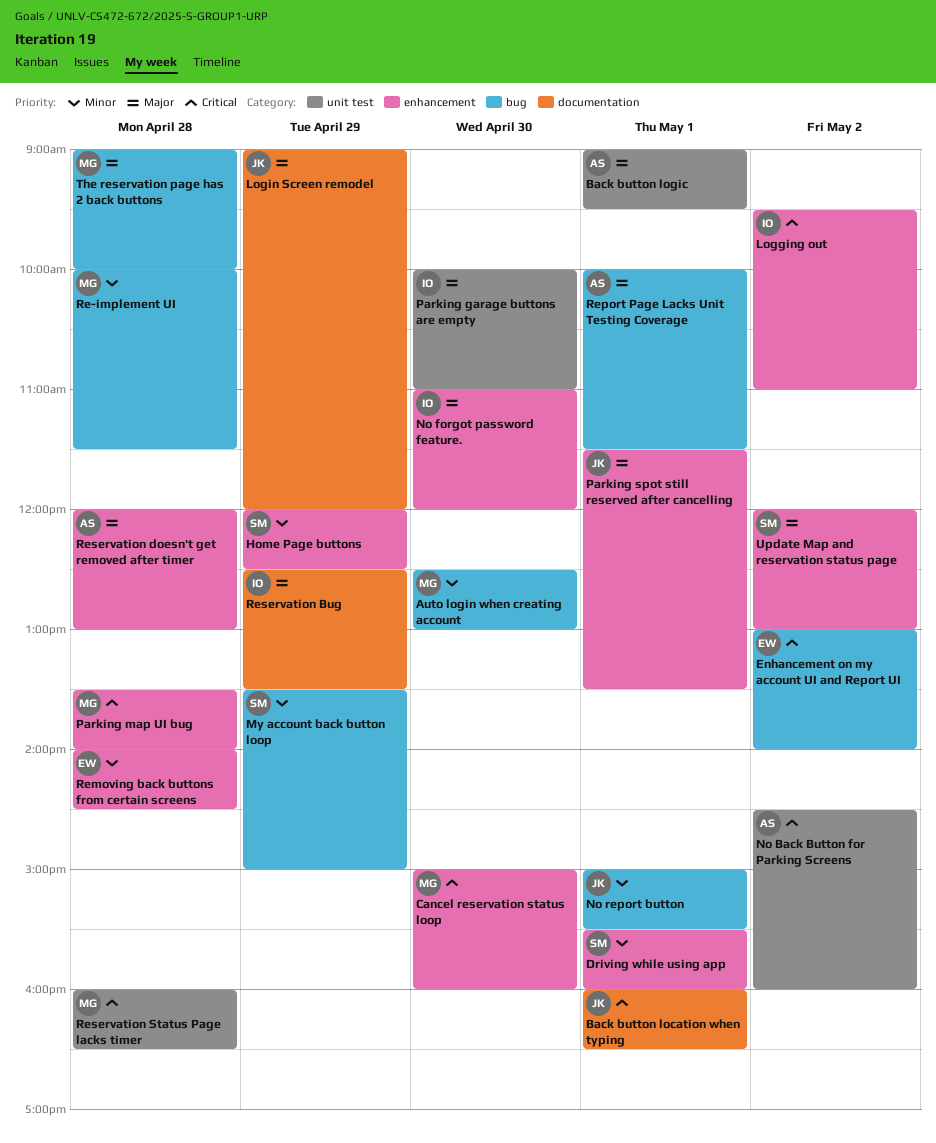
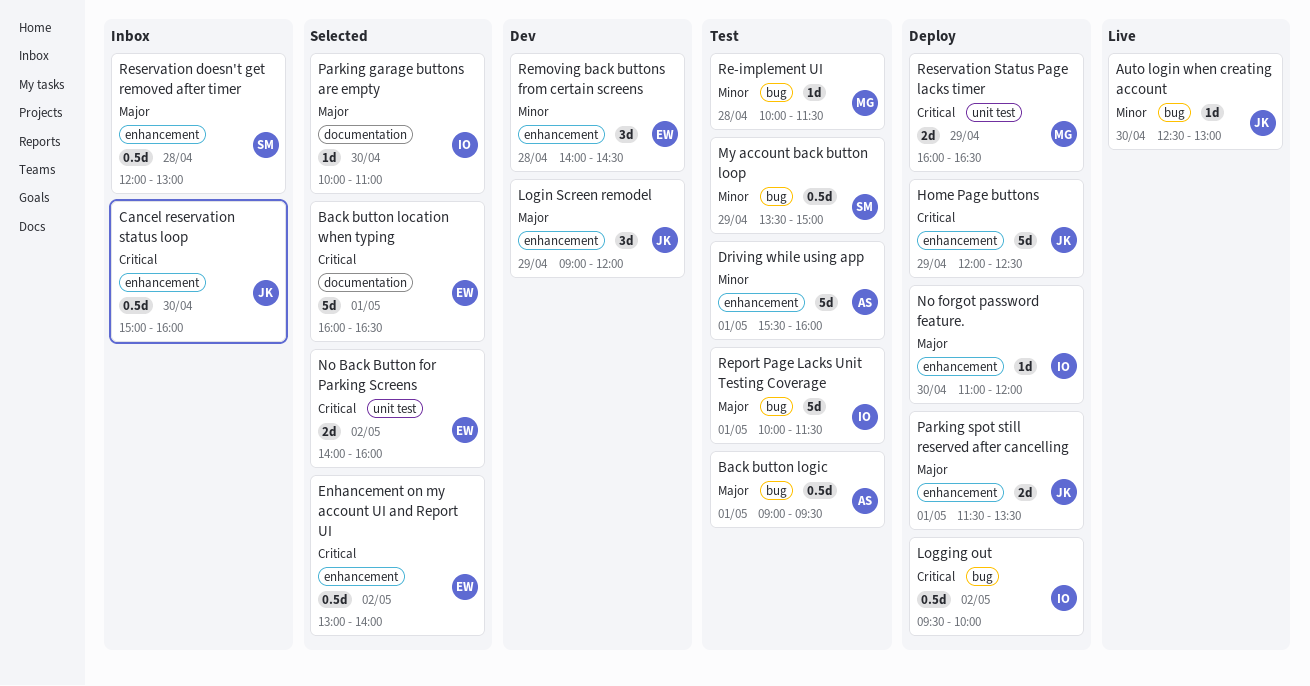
Auto login when creating account, owner: MG -> JK
Back button location when typing, owner: JK -> EW
Back button logic, label: unit test -> bug
Cancel reservation status loop, owner: MG -> JK
Driving while using app, owner: SM -> AS
Enhancement on my account UI and Report UI, label: bug -> enhancement
Home Page buttons, owner: SM -> JK
Home Page buttons, priority: Minor -> Critical
Logging out, label: enhancement -> bug
Logging out, ends: 11:00 -> 10:00
Login Screen remodel, label: documentation -> enhancement
No Back Button for Parking Screens, owner: AS -> EW
No Back Button for Parking Screens, begins: 14:30 -> 14:00
No report button: present -> none
Parking garage buttons are empty, label: unit test -> documentation
Parking map UI bug: present -> none
Report Page Lacks Unit Testing Coverage, owner: AS -> IO
Reservation Bug: present -> none
Reservation doesn't get removed after timer, owner: AS -> SM
Reservation Status Page lacks timer, day: Apr 28 -> Apr 29
The reservation page has 2 back buttons: present -> none
Update Map and reservation status page: present -> none

